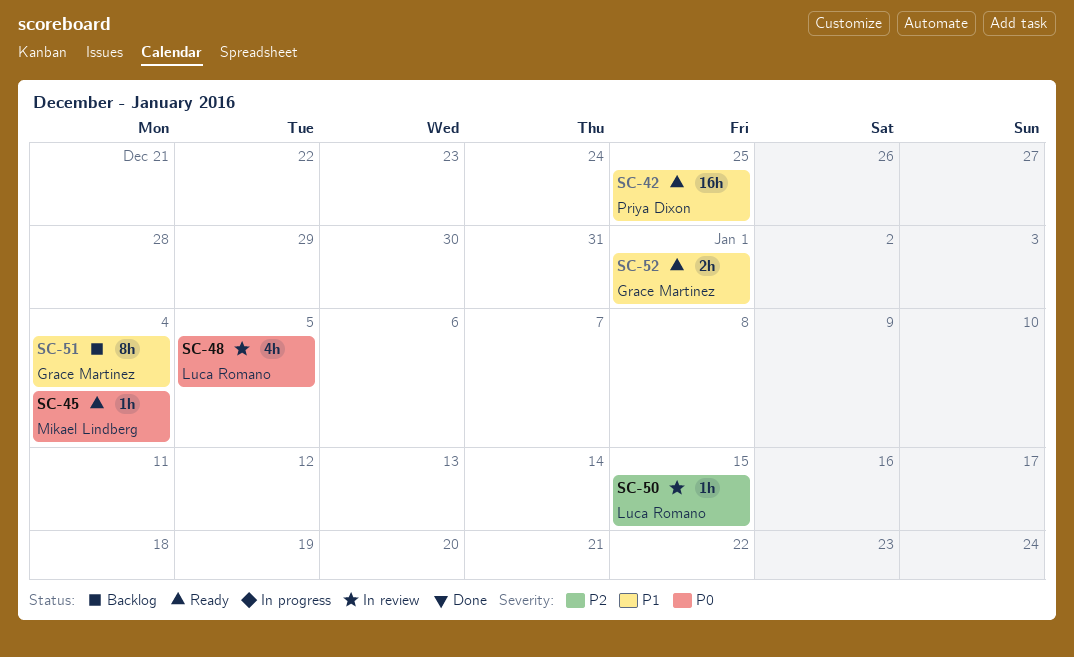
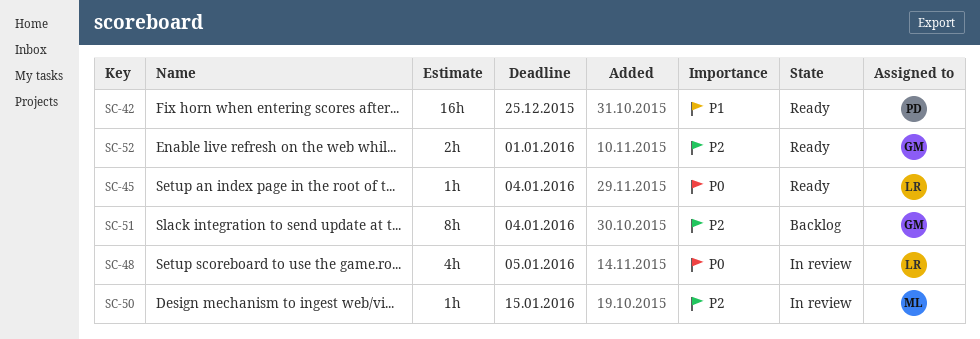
SC-45, owner: Mikael Lindberg -> Luca Romano
SC-50, owner: Luca Romano -> Mikael Lindberg
SC-51, priority: P1 -> P2
SC-52, priority: P1 -> P2

